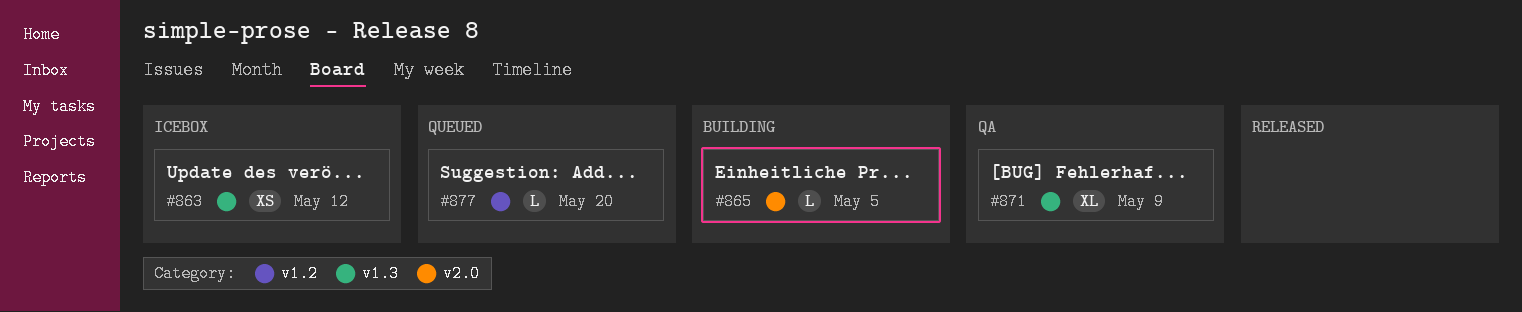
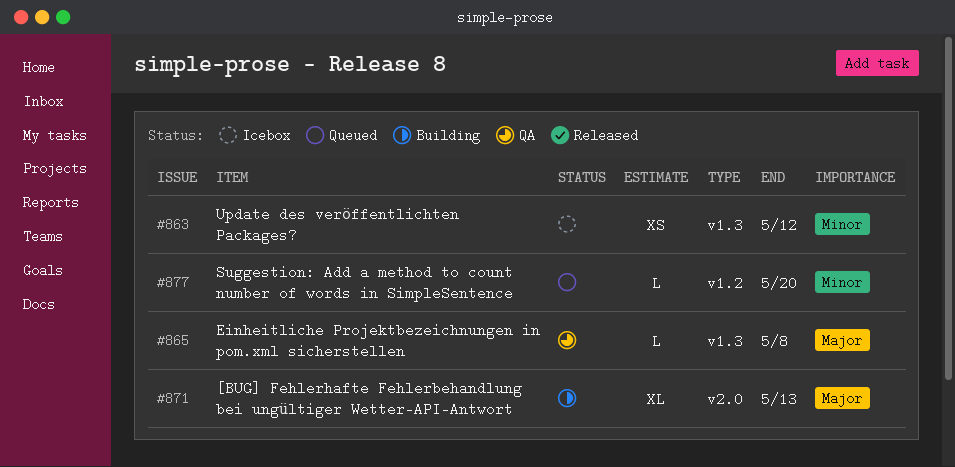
#865, status: Building -> QA
#865, label: v2.0 -> v1.3
#865, due: May 5 -> May 8
#871, status: QA -> Building
#871, label: v1.3 -> v2.0
#871, due: May 9 -> May 13

